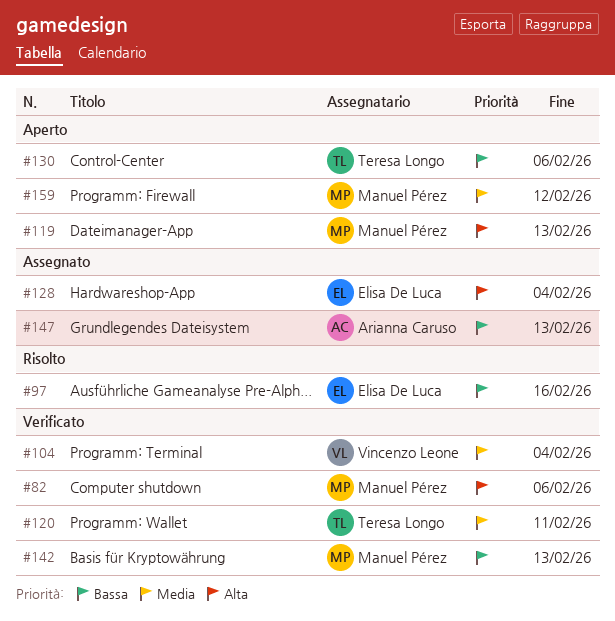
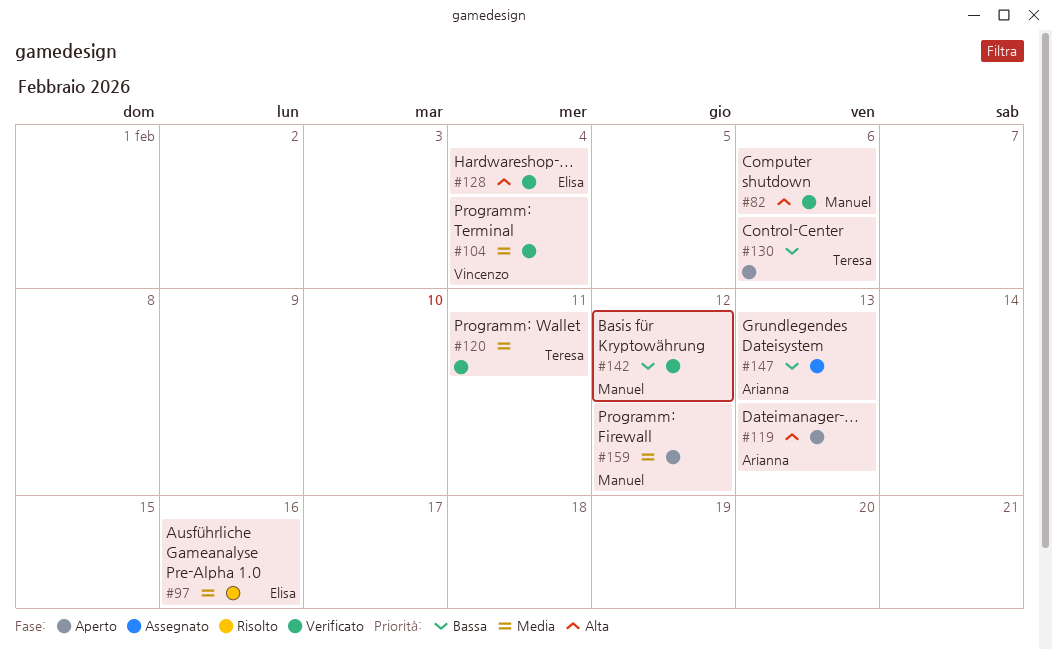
#97, priority: Bassa -> Media
#119, owner: Manuel Pérez -> Arianna Caruso
#128, status: Assegnato -> Verificato
#142, due: Feb 13 -> Feb 12

